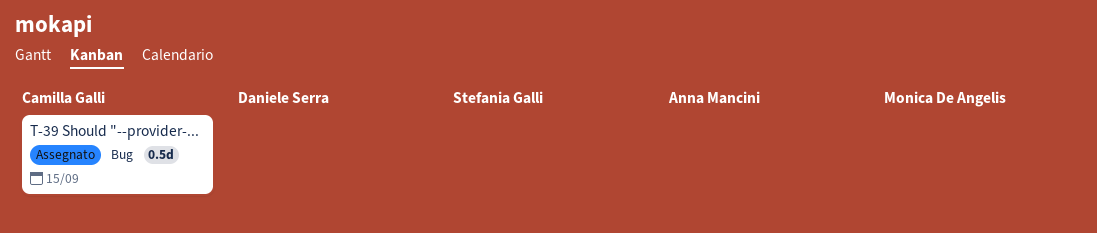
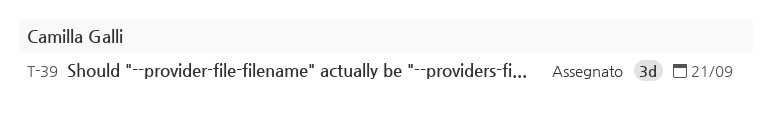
T-39, estimate: 0.5d -> 3d
T-39, due: Sep 15 -> Sep 21

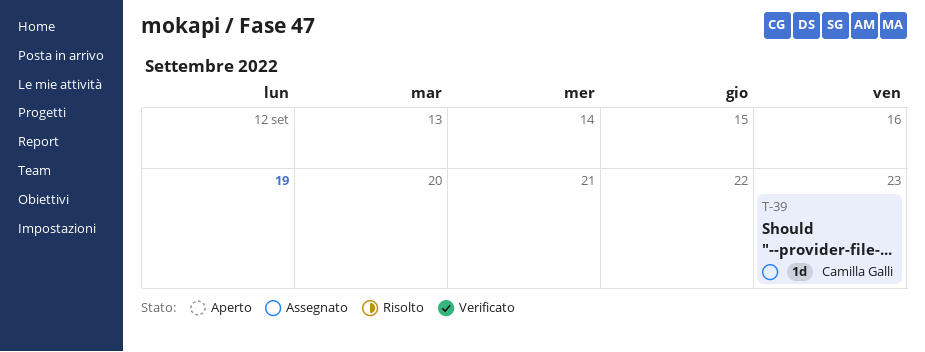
T-39, estimate: 3d -> 1d
T-39, due: Sep 21 -> Sep 23

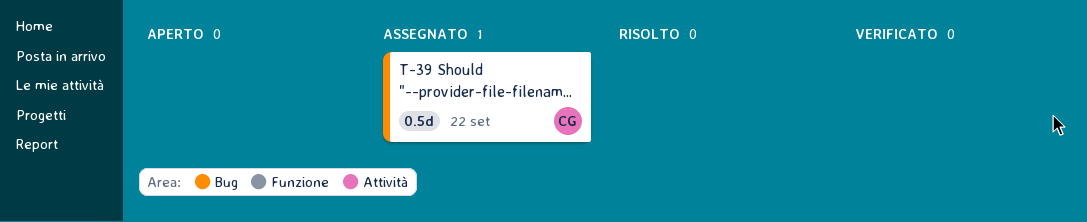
T-39, estimate: 1d -> 0.5d
T-39, due: Sep 23 -> Sep 22

